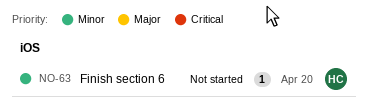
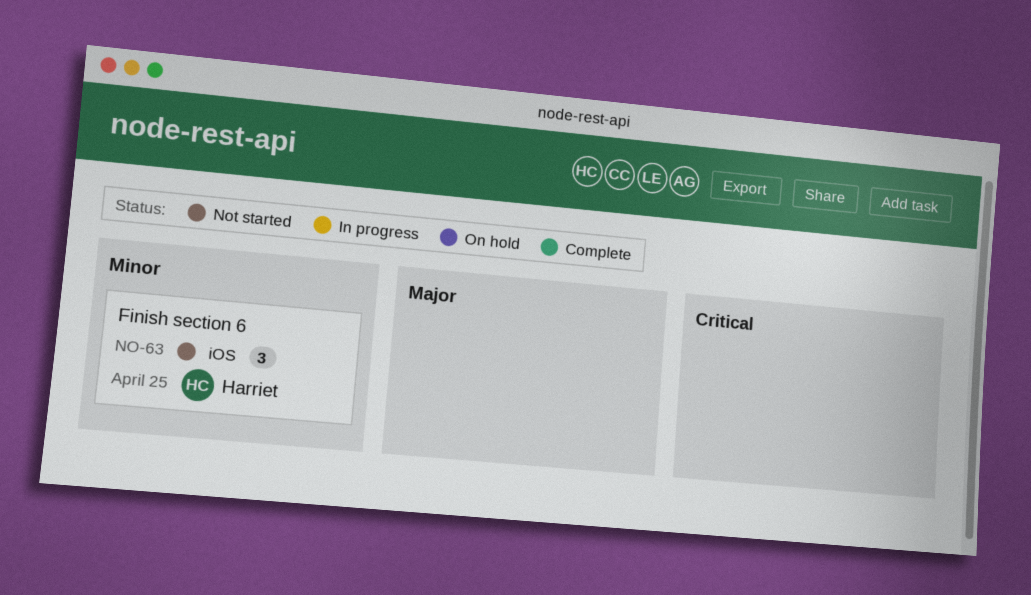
NO-63, estimate: 1 -> 3
NO-63, due: Apr 20 -> Apr 25

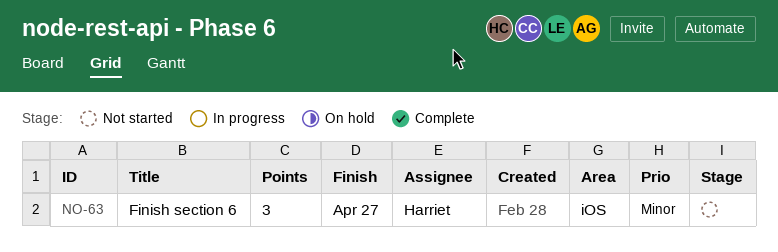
NO-63, due: Apr 25 -> Apr 27

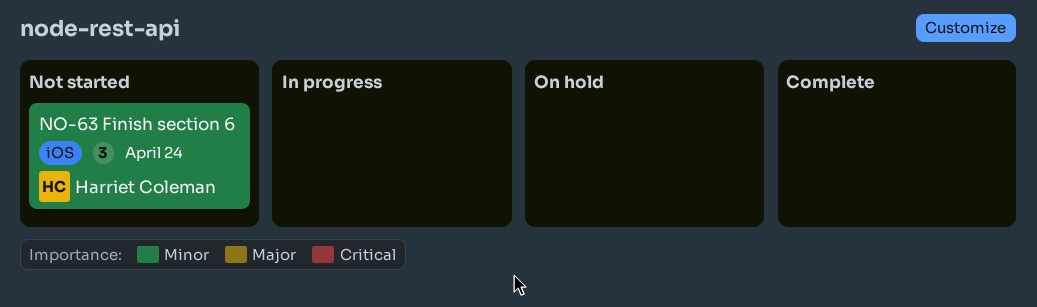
NO-63, due: Apr 27 -> Apr 24

